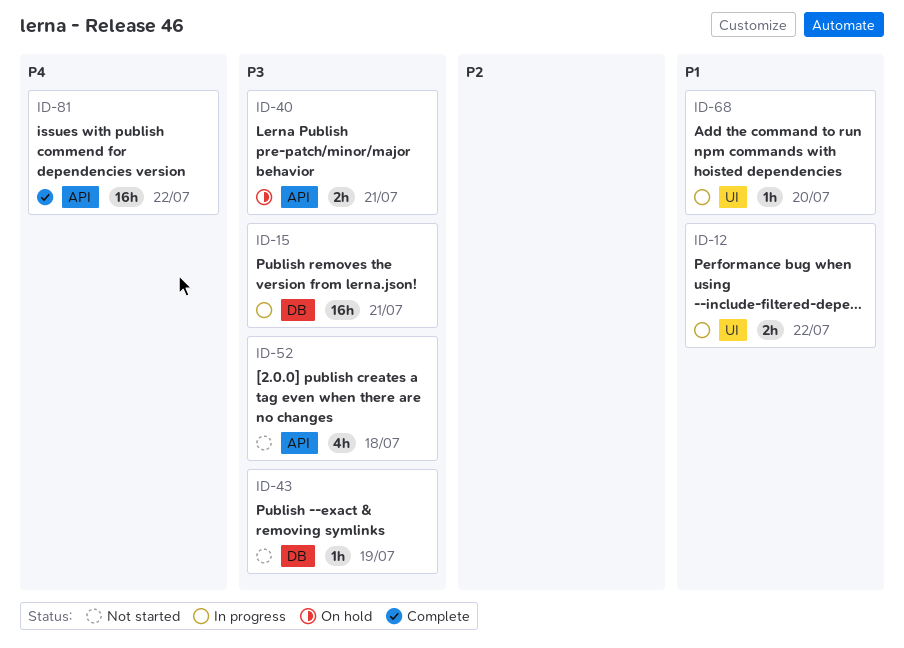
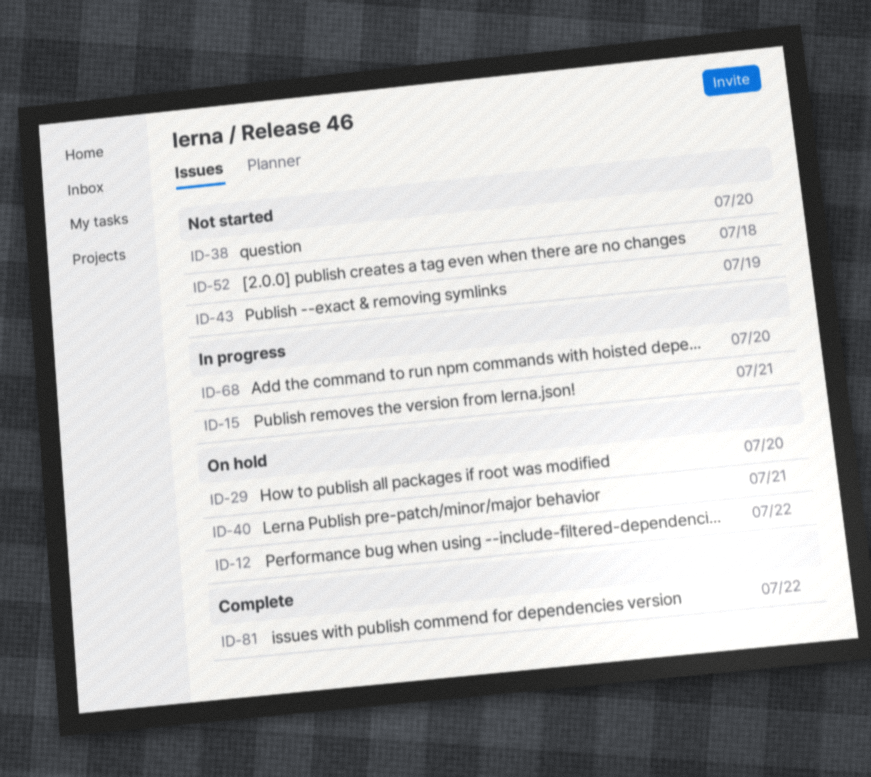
ID-12, status: In progress -> On hold
ID-29: none -> present
ID-38: none -> present

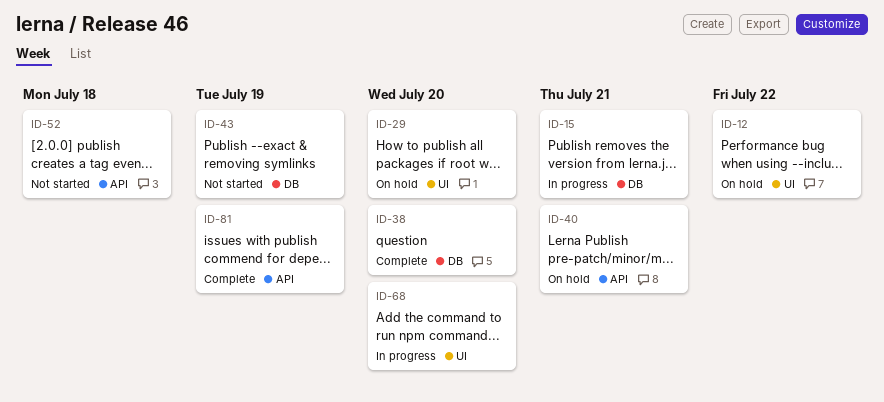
ID-38, status: Not started -> Complete
ID-81, due: Jul 22 -> Jul 19

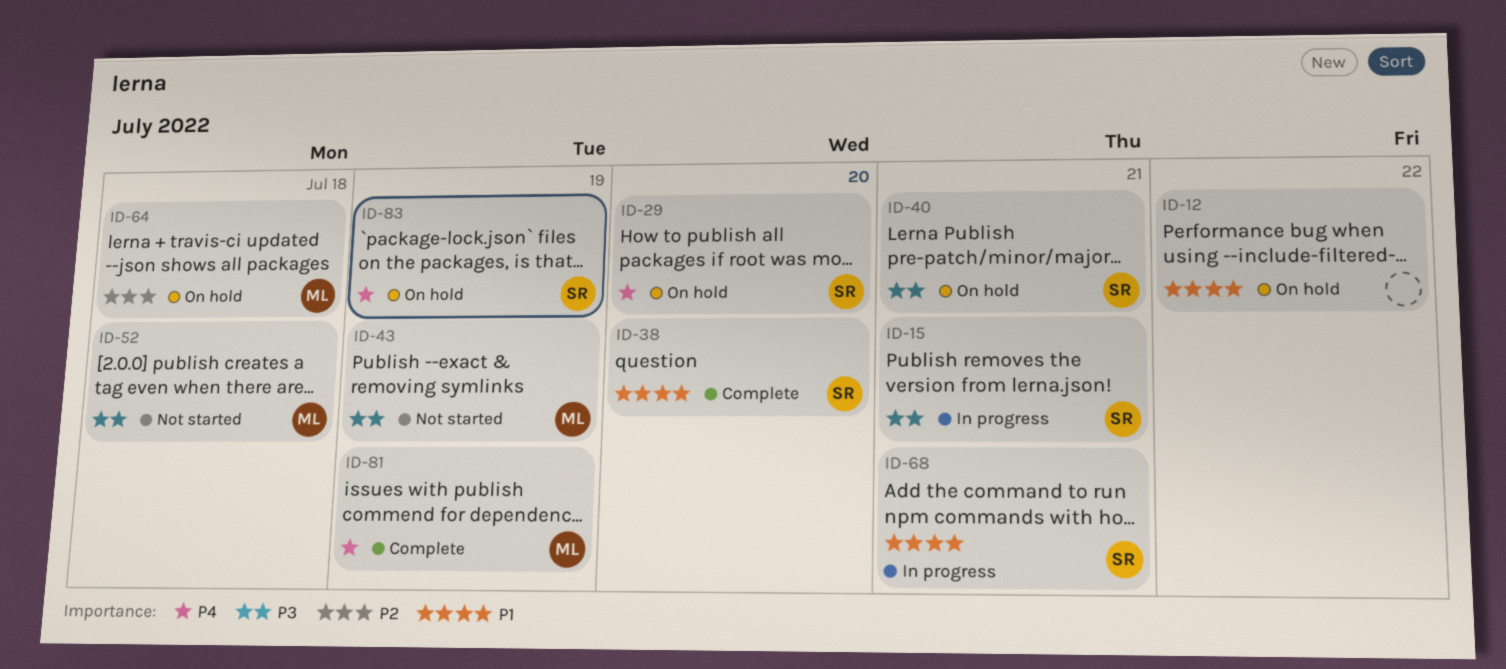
ID-64: none -> present
ID-68, due: Jul 20 -> Jul 21
ID-83: none -> present

